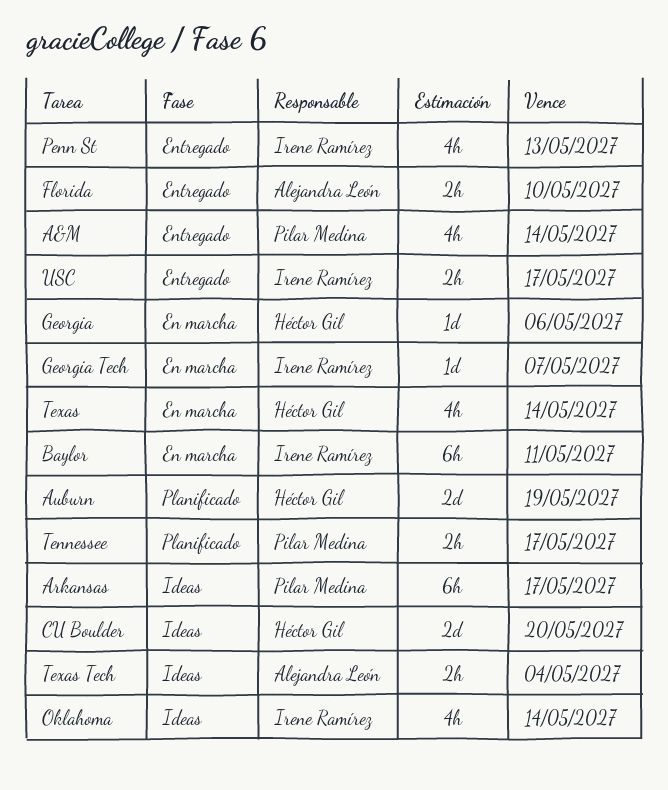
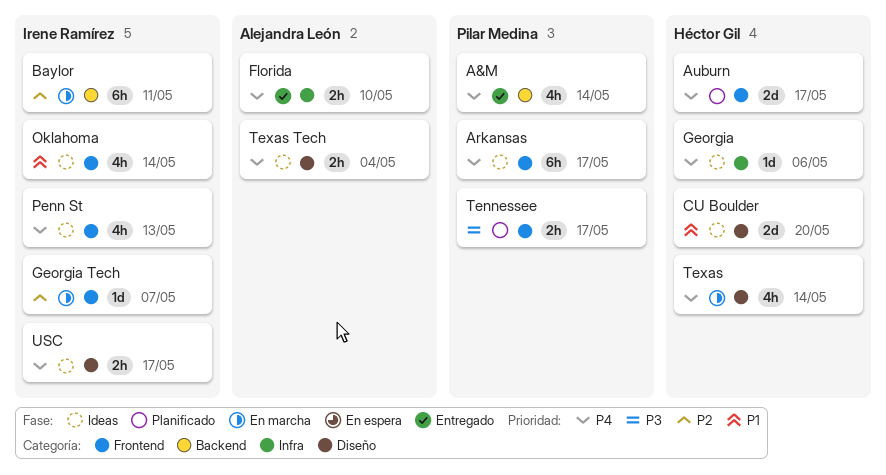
Auburn, due: May 19 -> May 17
Georgia, status: En marcha -> Ideas
Penn St, status: Entregado -> Ideas
USC, status: Entregado -> Ideas

